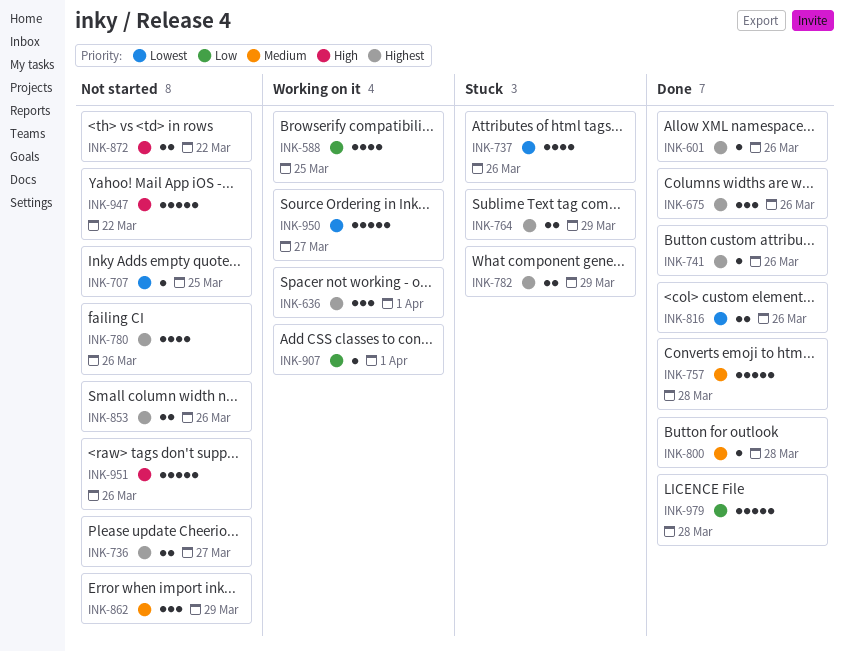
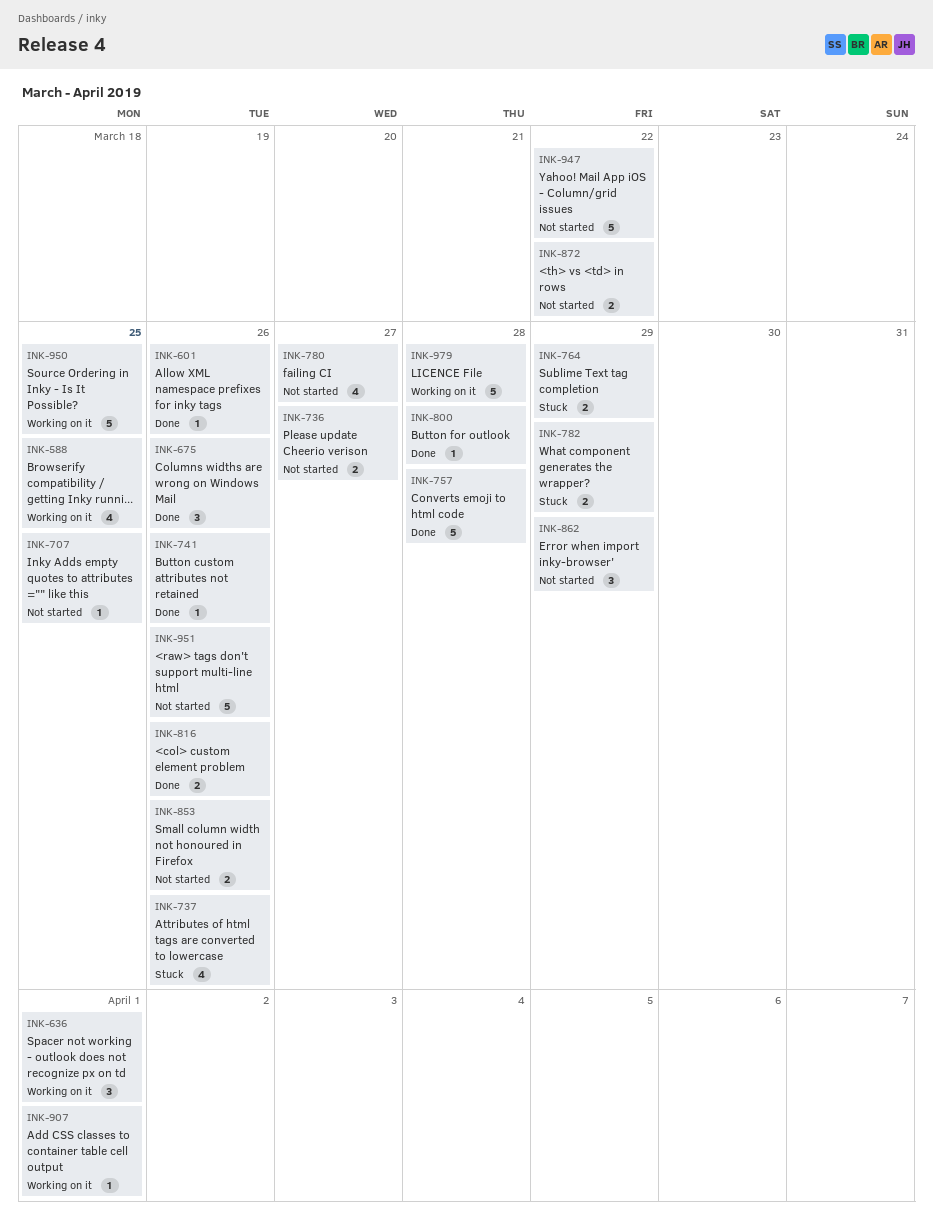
INK-780, due: Mar 26 -> Mar 27
INK-950, due: Mar 27 -> Mar 25
INK-979, status: Done -> Working on it

